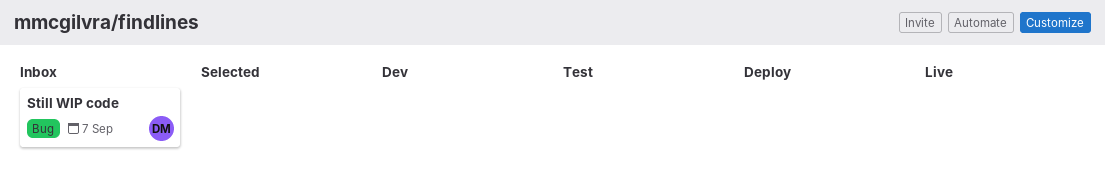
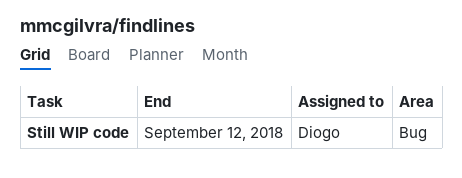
Still WIP code, due: Sep 7 -> Sep 12

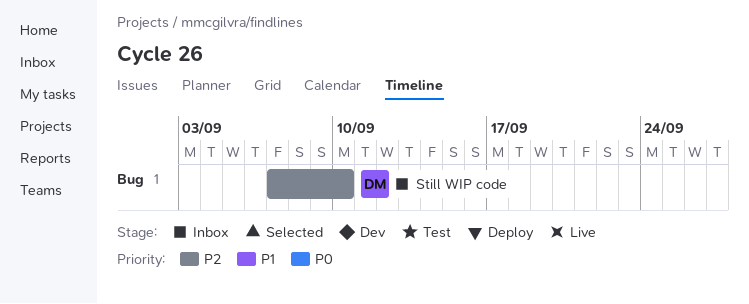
Still WIP code, due: Sep 12 -> Sep 10

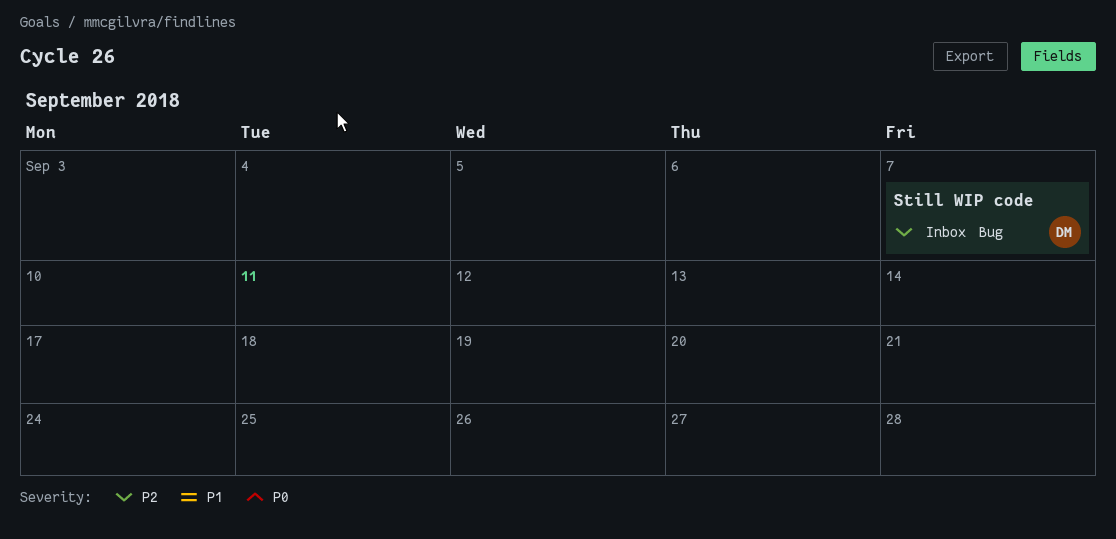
Still WIP code, due: Sep 10 -> Sep 7

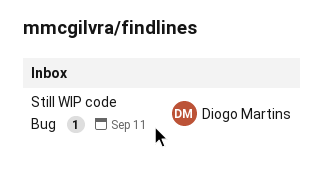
Still WIP code, due: Sep 7 -> Sep 11

